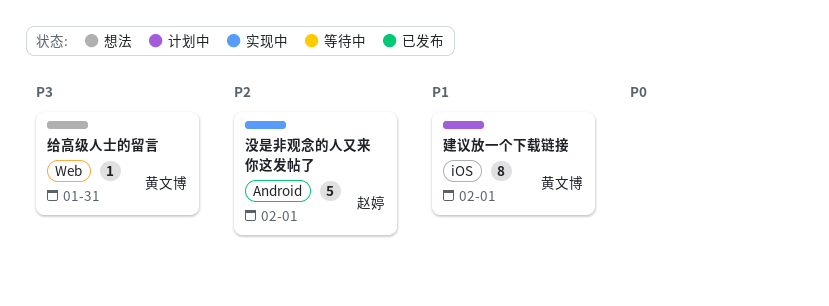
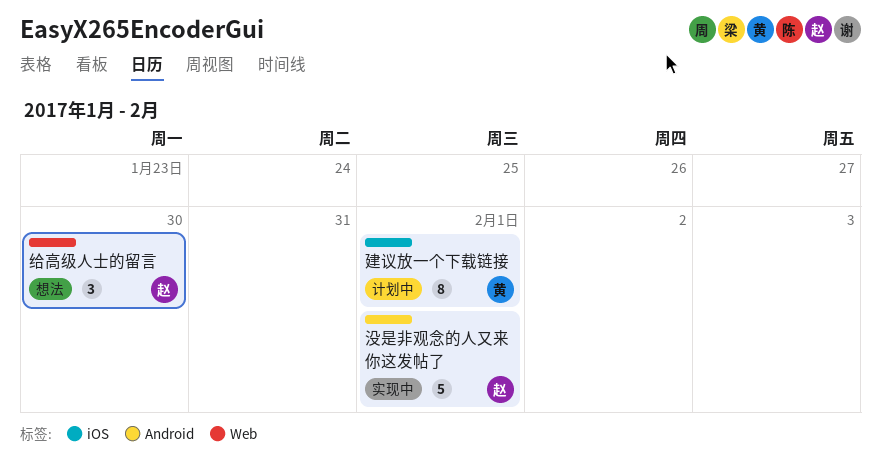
给高级人士的留言, owner: 黄文博 -> 赵婷
给高级人士的留言, estimate: 1 -> 3
给高级人士的留言, due: Jan 31 -> Jan 30

